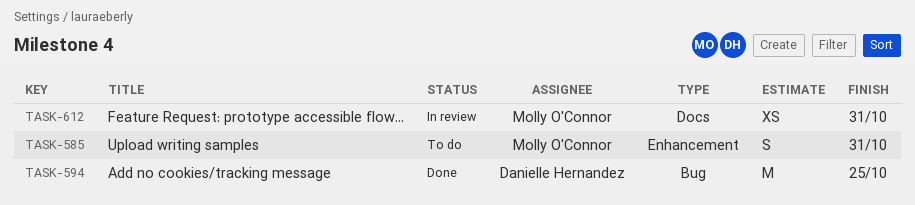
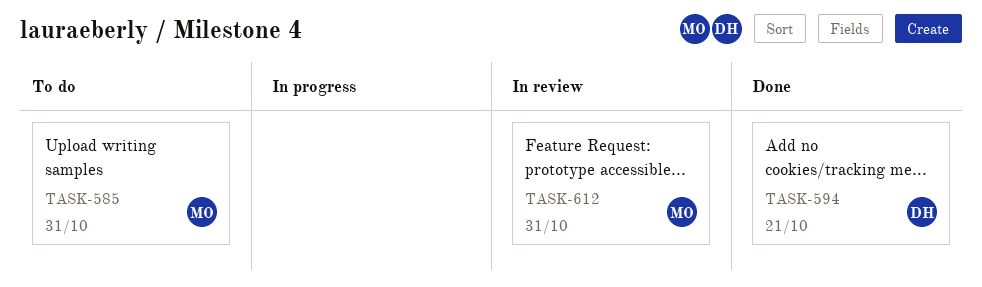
TASK-594, due: Oct 25 -> Oct 21

